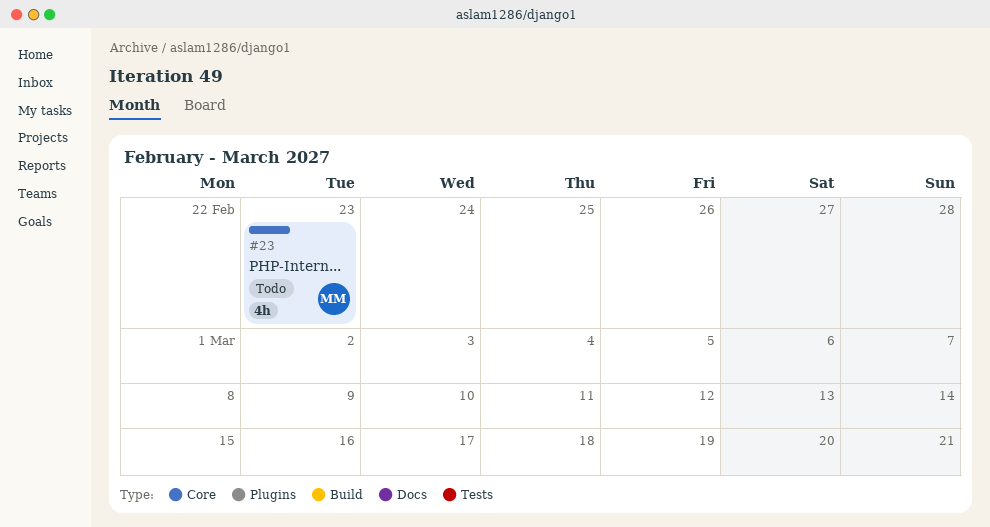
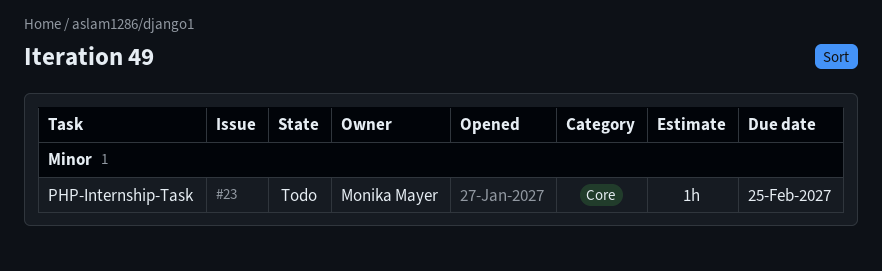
#23, estimate: 4h -> 1h
#23, due: Feb 23 -> Feb 25

